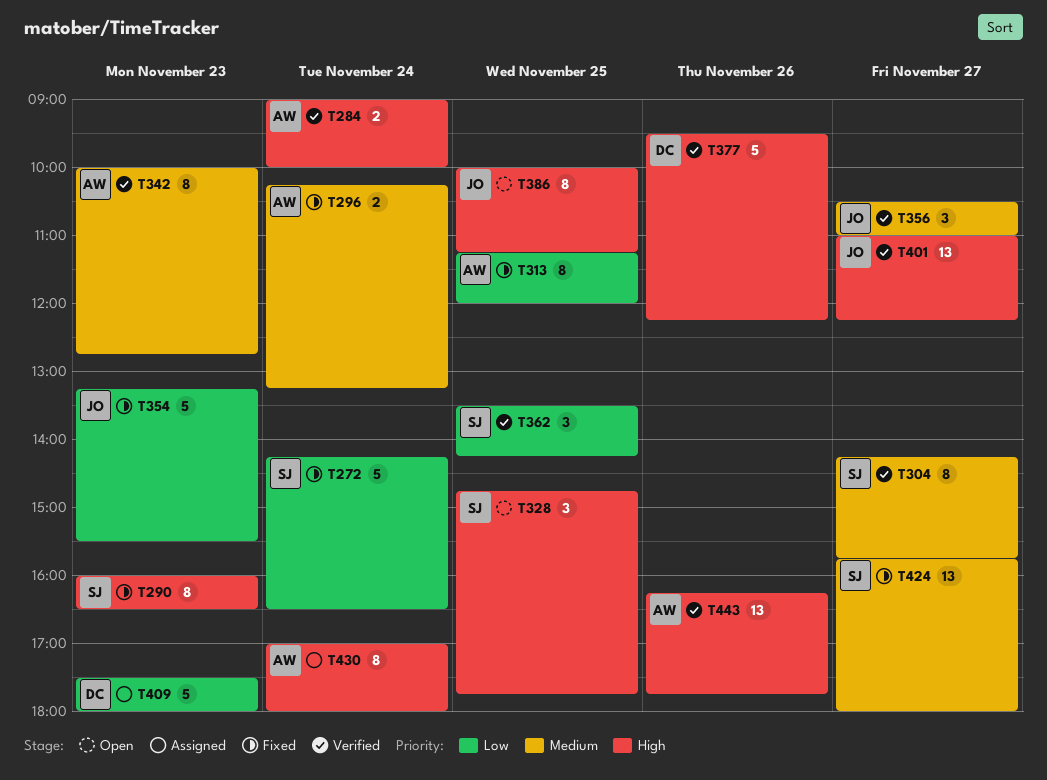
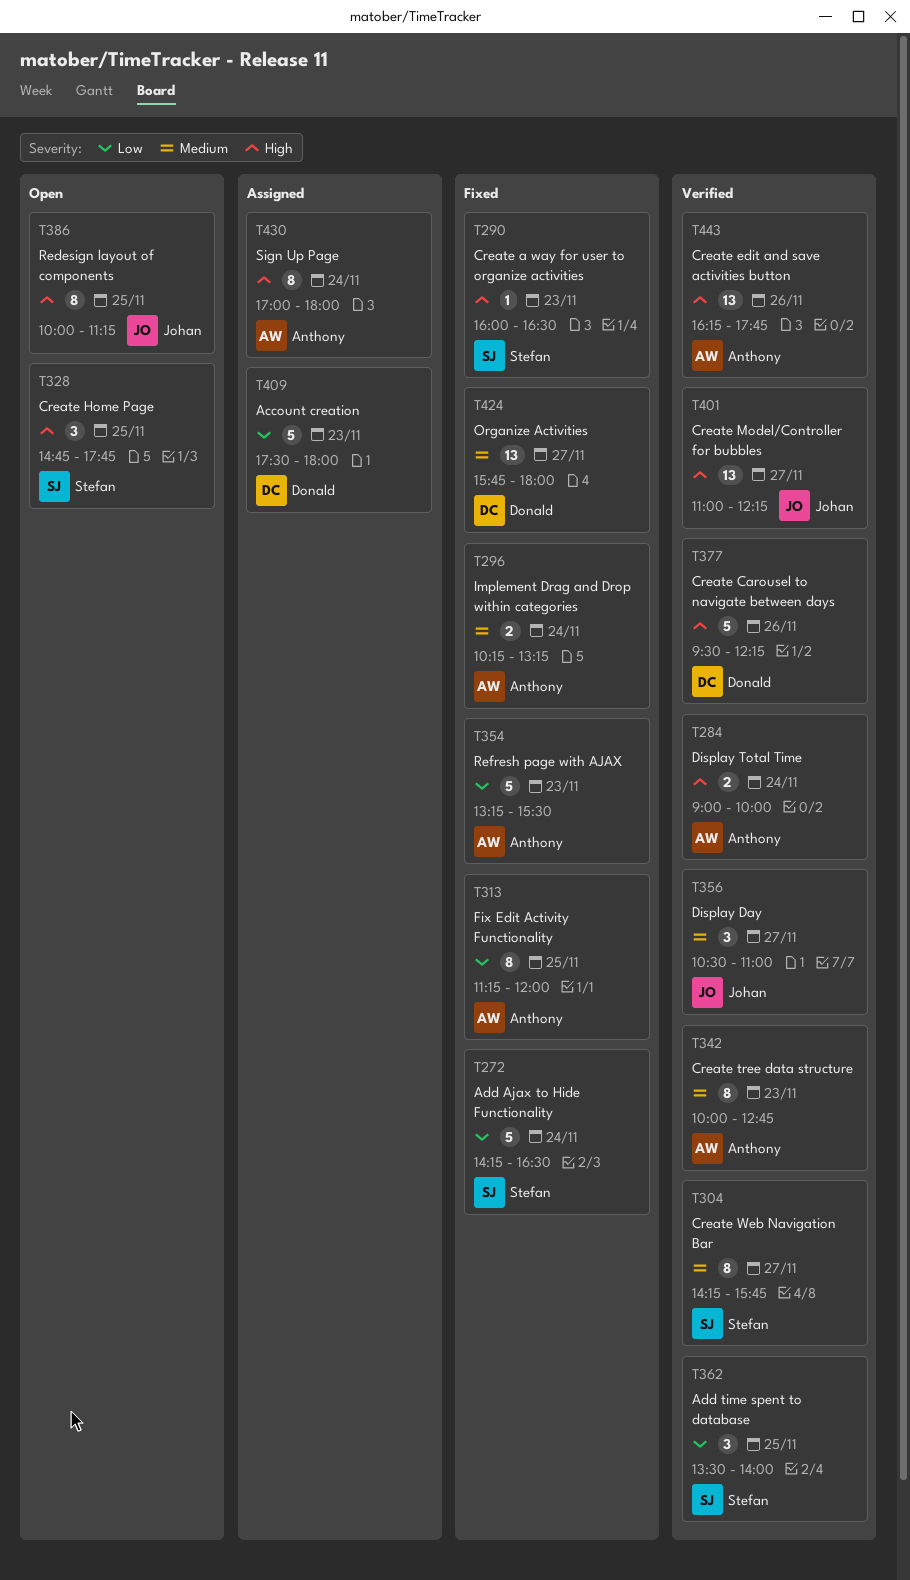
T290, estimate: 8 -> 1
T354, owner: Johan -> Anthony
T362, ends: 14:15 -> 14:00
T424, owner: Stefan -> Donald

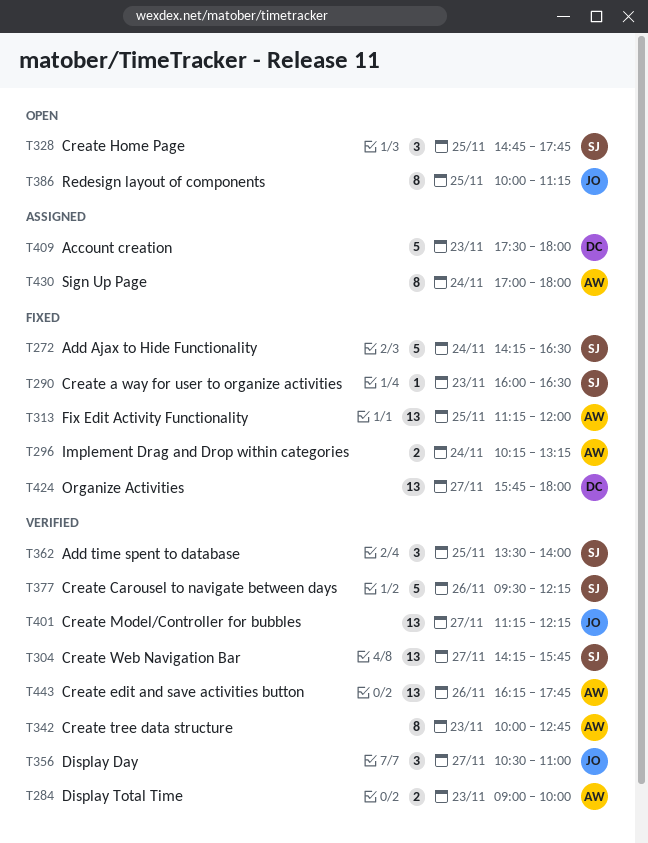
T284, day: Nov 24 -> Nov 23
T304, estimate: 8 -> 13
T313, estimate: 8 -> 13
T354: present -> none
T377, owner: Donald -> Stefan
T401, begins: 11:00 -> 11:15

